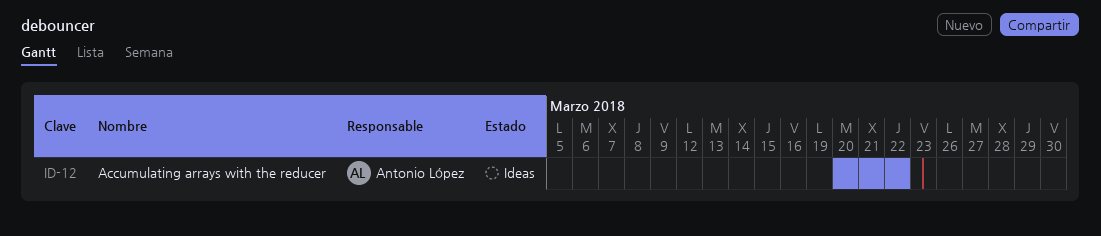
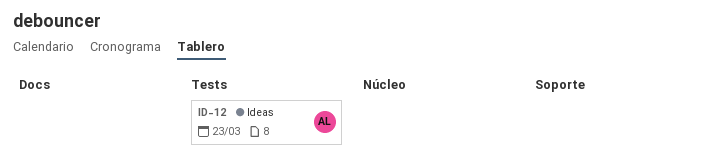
ID-12, due: Mar 22 -> Mar 23

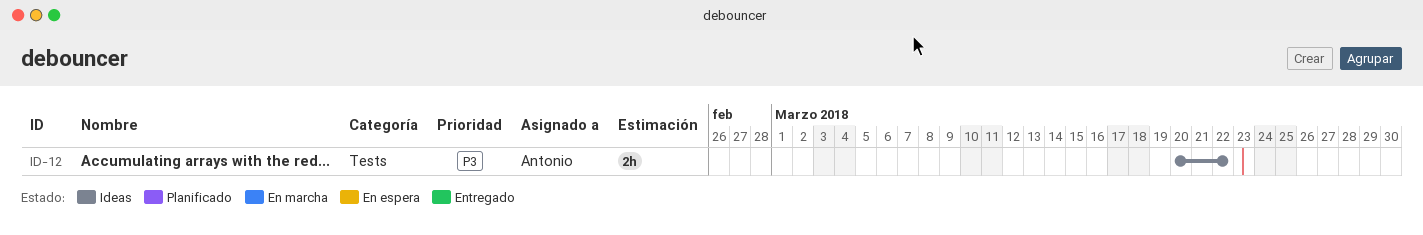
ID-12, due: Mar 23 -> Mar 22

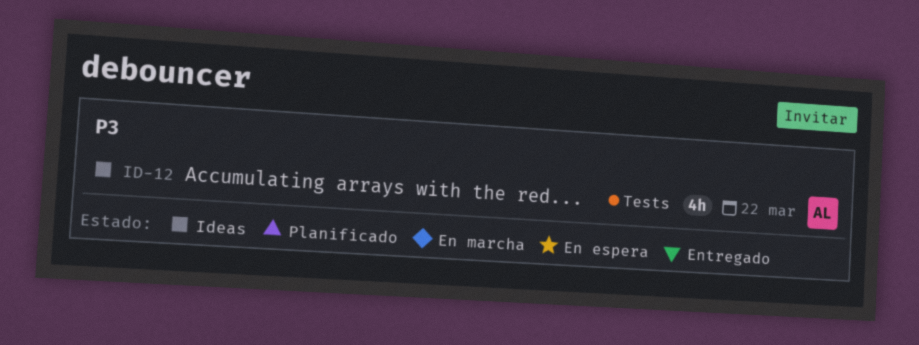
ID-12, estimate: 2h -> 4h

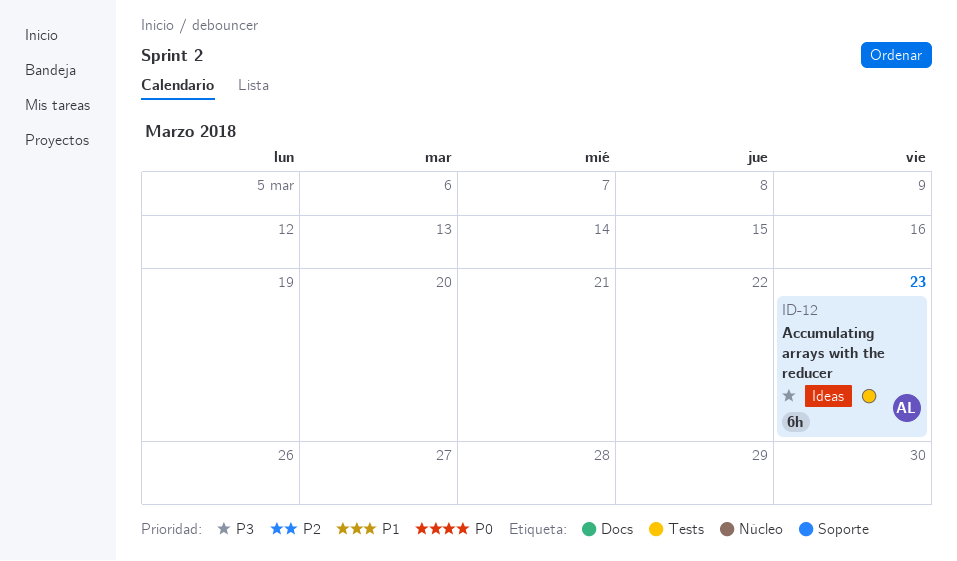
ID-12, estimate: 4h -> 6h
ID-12, due: Mar 22 -> Mar 23

